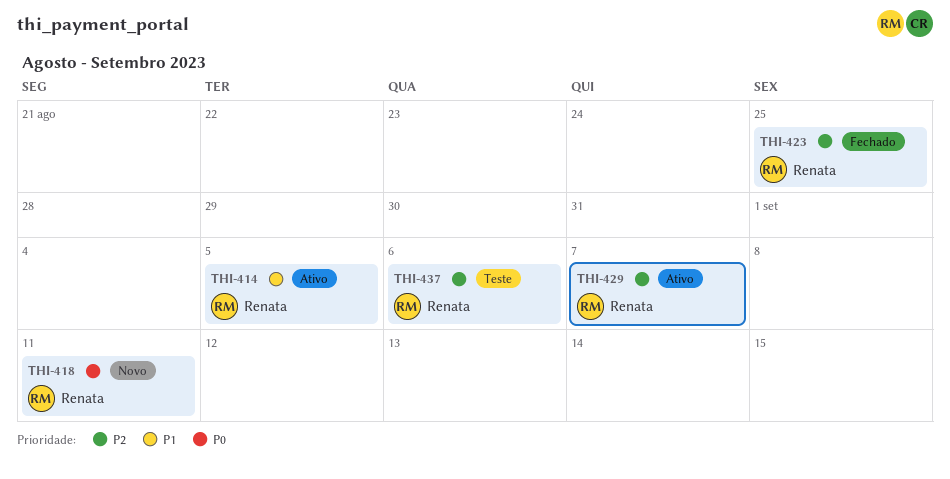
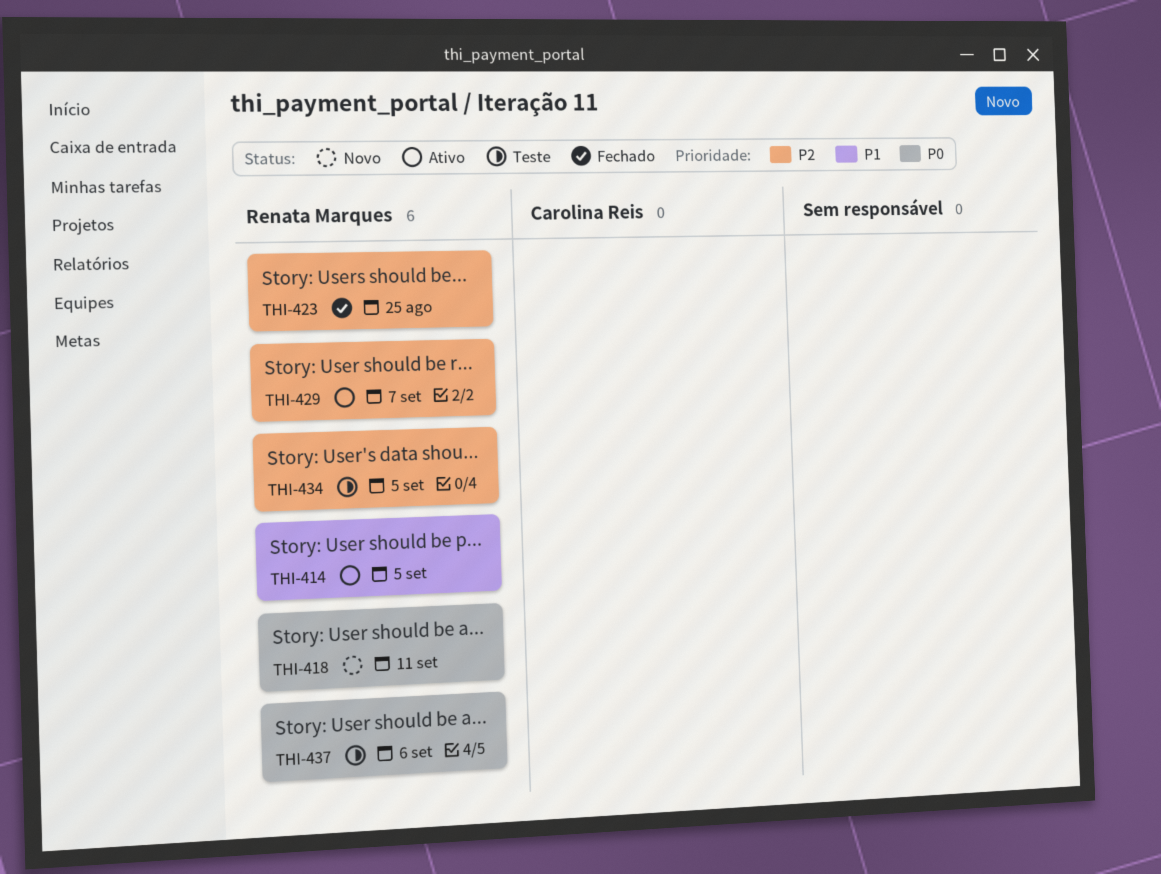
THI-434: none -> present
THI-437, priority: P2 -> P0

